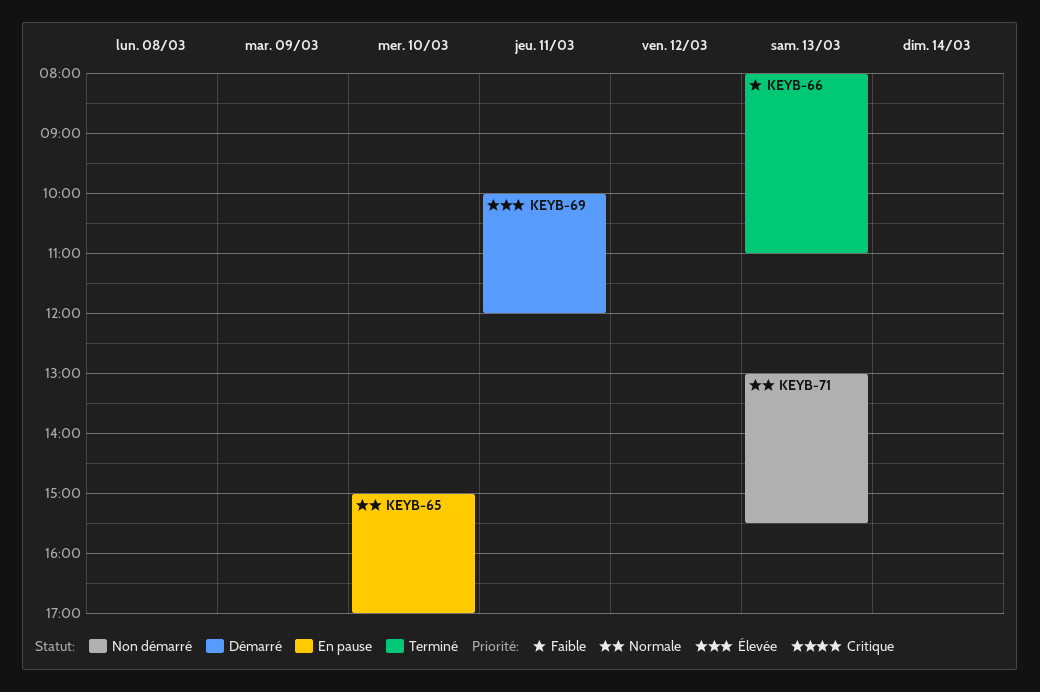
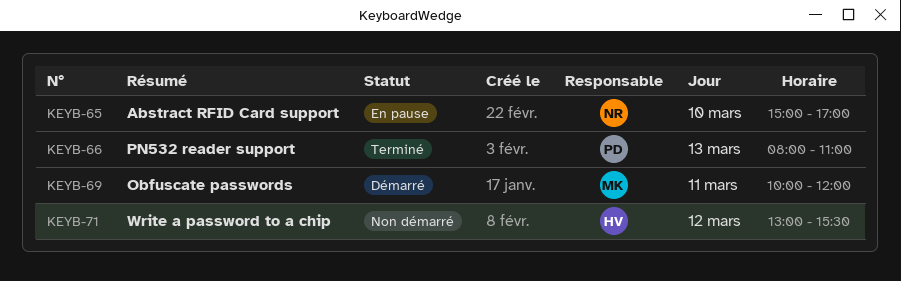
KEYB-71, day: Mar 13 -> Mar 12

